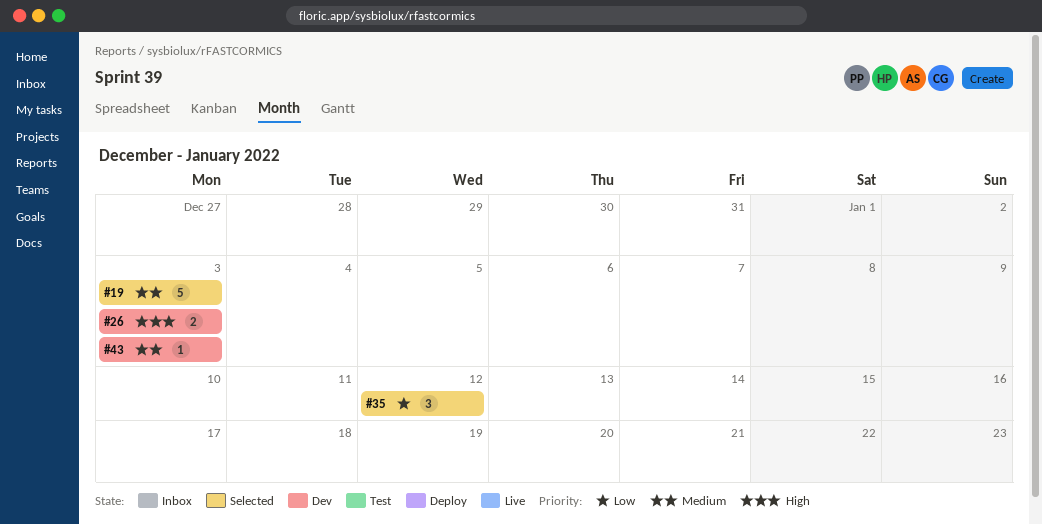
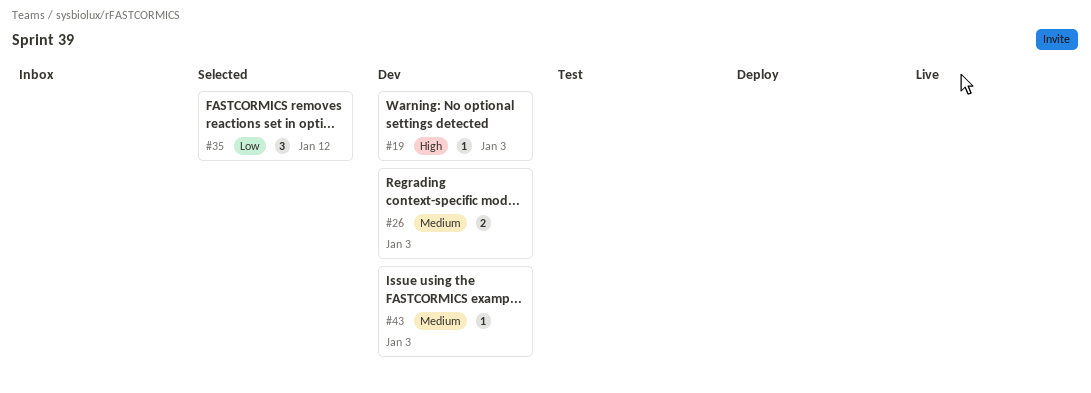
#19, status: Selected -> Dev
#19, priority: Medium -> High
#19, estimate: 5 -> 1
#26, priority: High -> Medium

